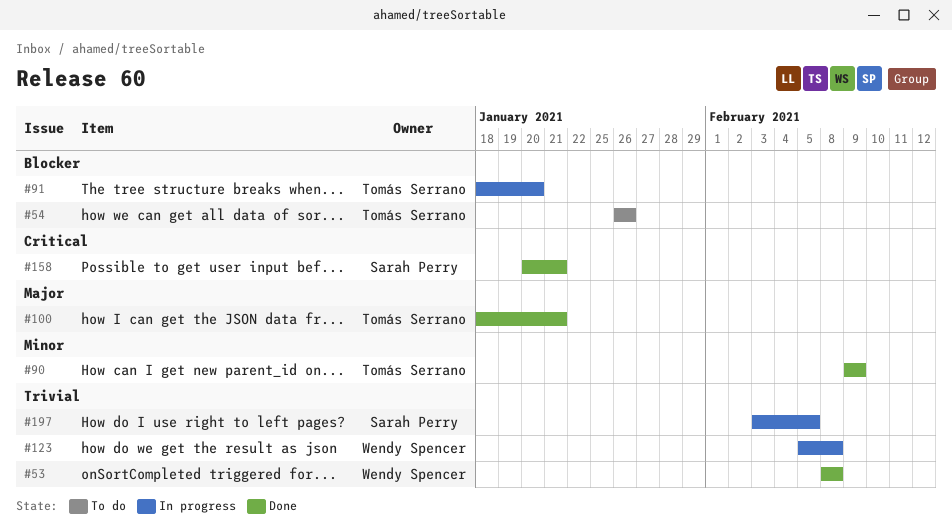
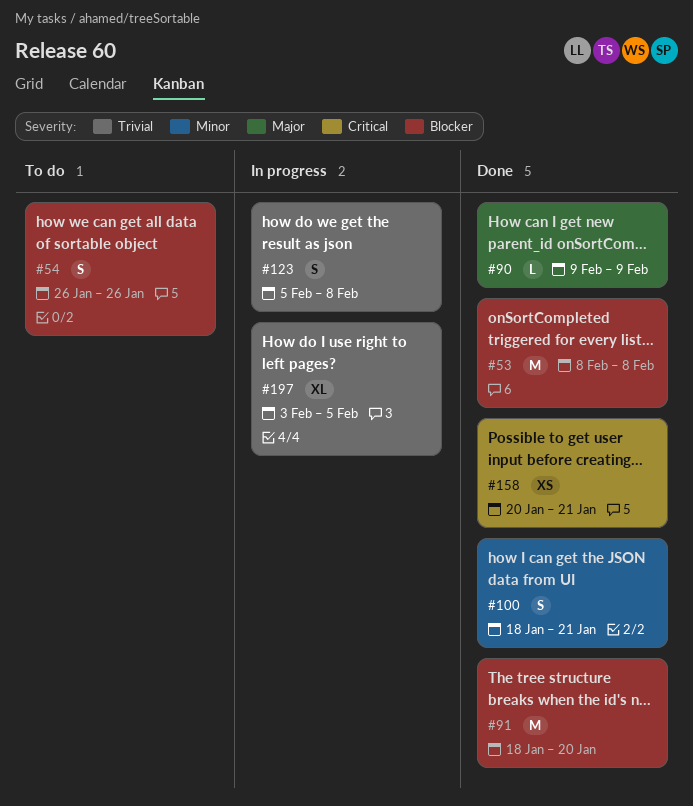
#53, priority: Trivial -> Blocker
#90, priority: Minor -> Major
#91, status: In progress -> Done
#100, priority: Major -> Minor

